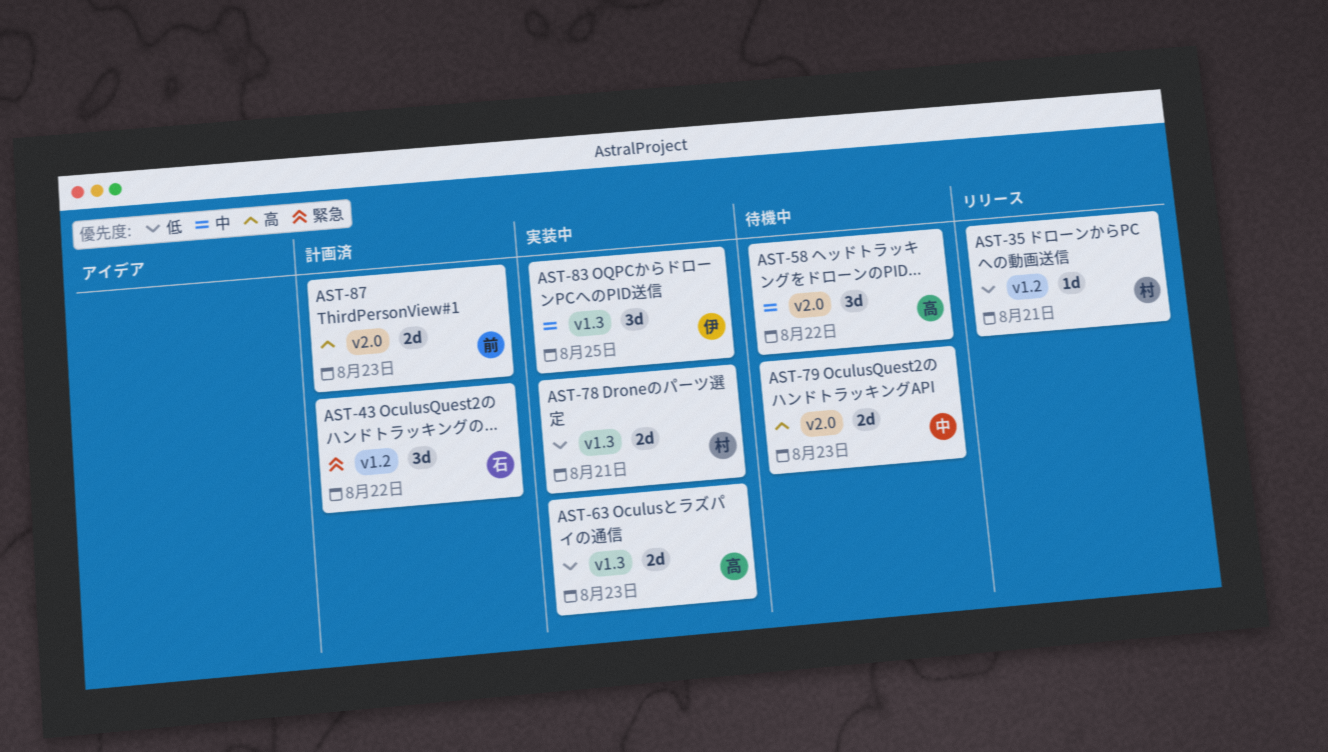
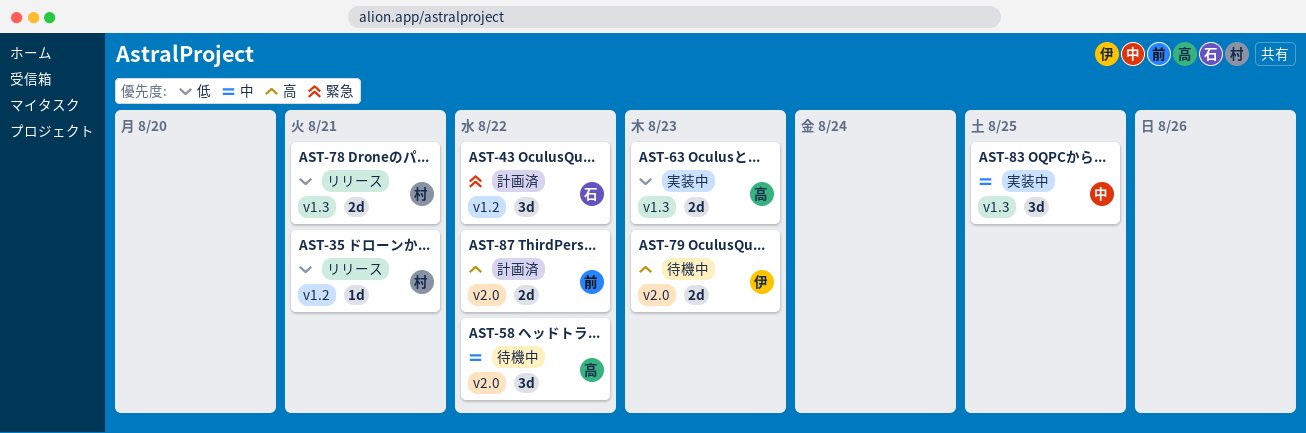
AST-78, status: 実装中 -> リリース
AST-79, owner: 中 -> 伊
AST-83, owner: 伊 -> 中
AST-87, due: Aug 23 -> Aug 22

